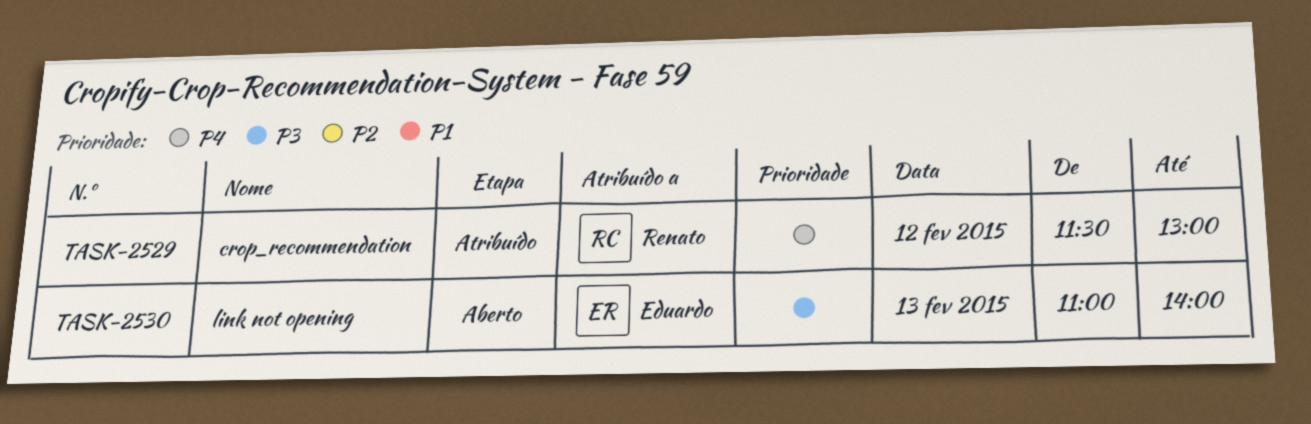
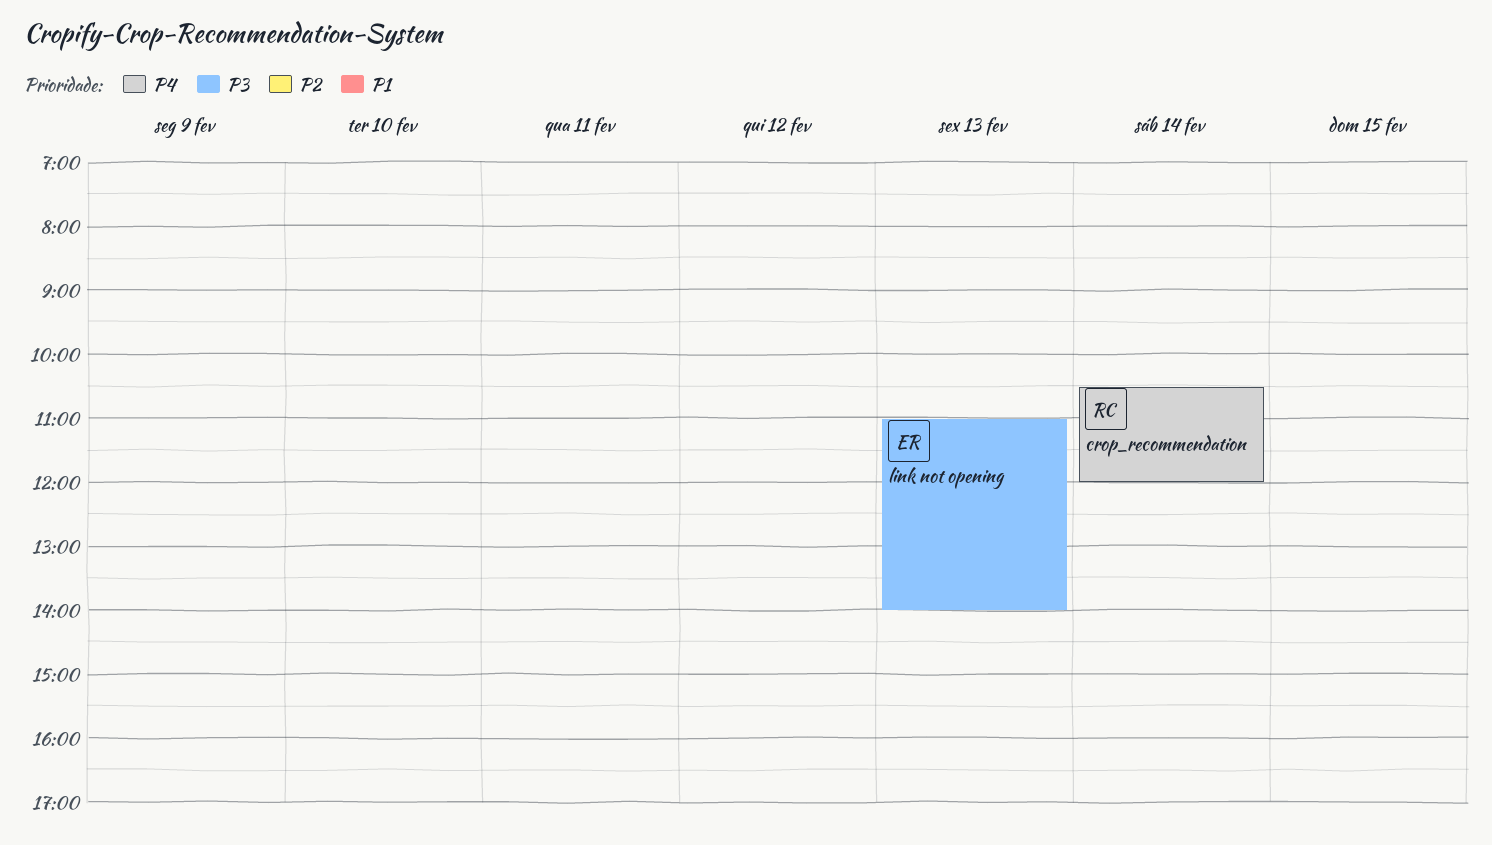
crop_recommendation, day: Feb 12 -> Feb 14
crop_recommendation, begins: 11:30 -> 10:30
crop_recommendation, ends: 13:00 -> 12:00

